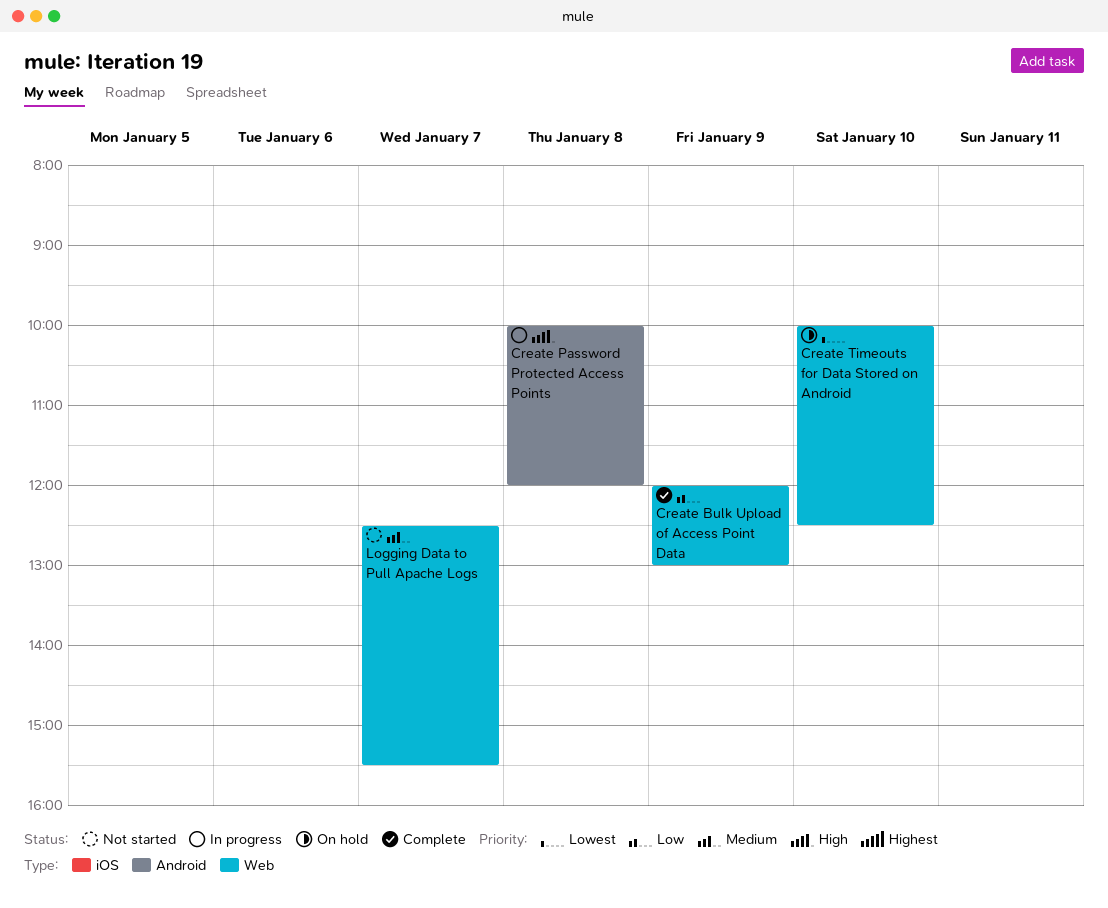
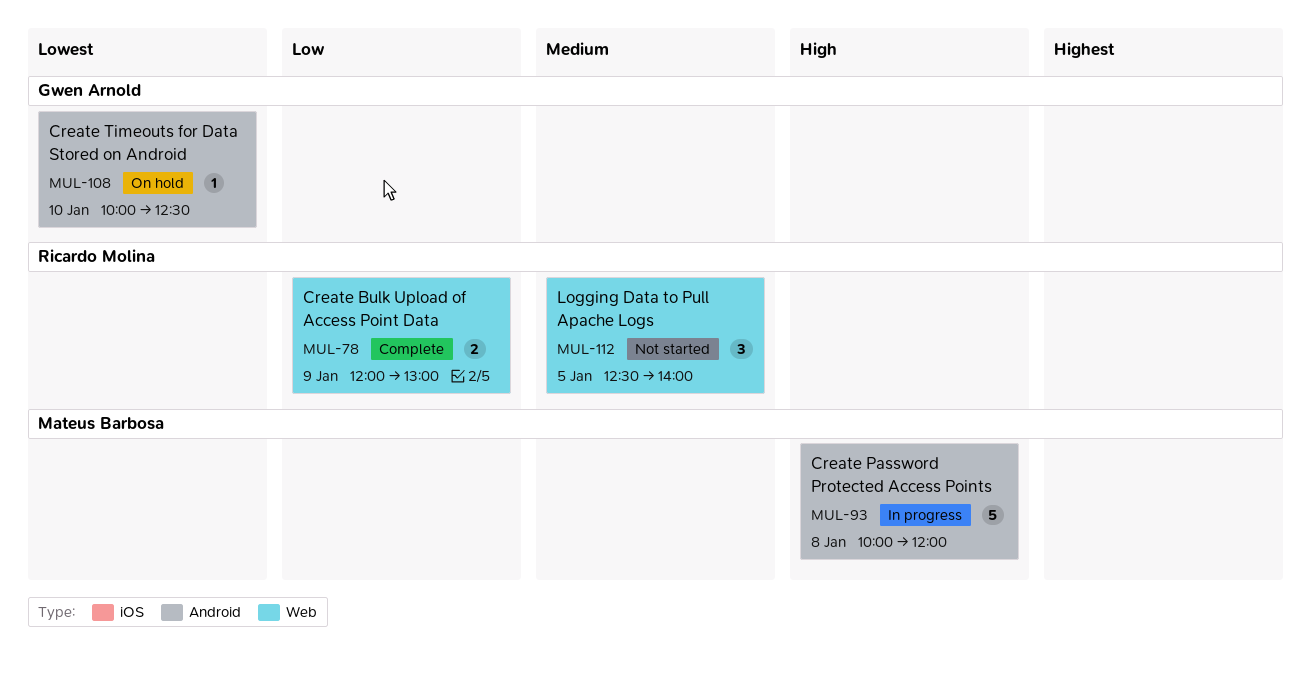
Create Timeouts for Data Stored on Android, label: Web -> Android
Logging Data to Pull Apache Logs, day: Jan 7 -> Jan 5
Logging Data to Pull Apache Logs, ends: 15:30 -> 14:00

